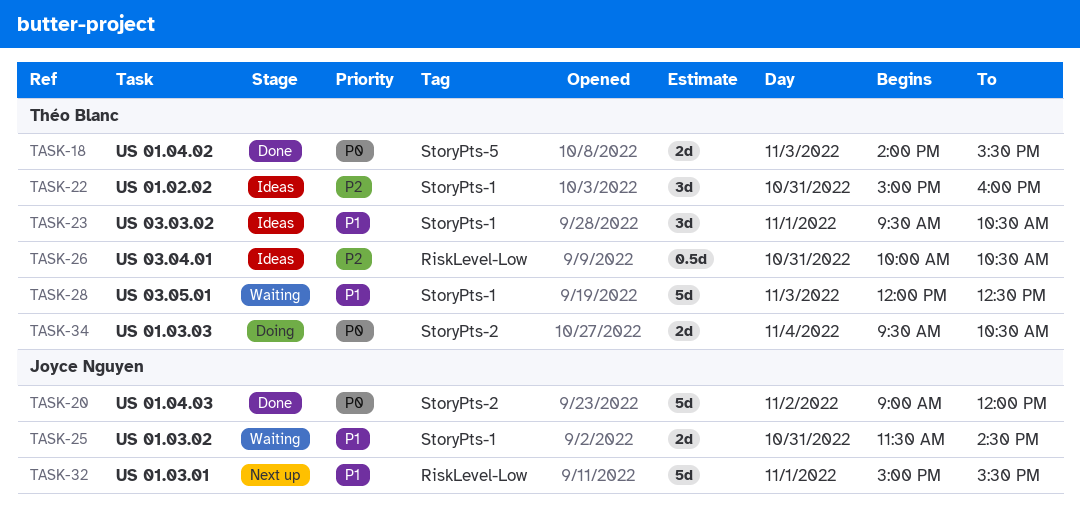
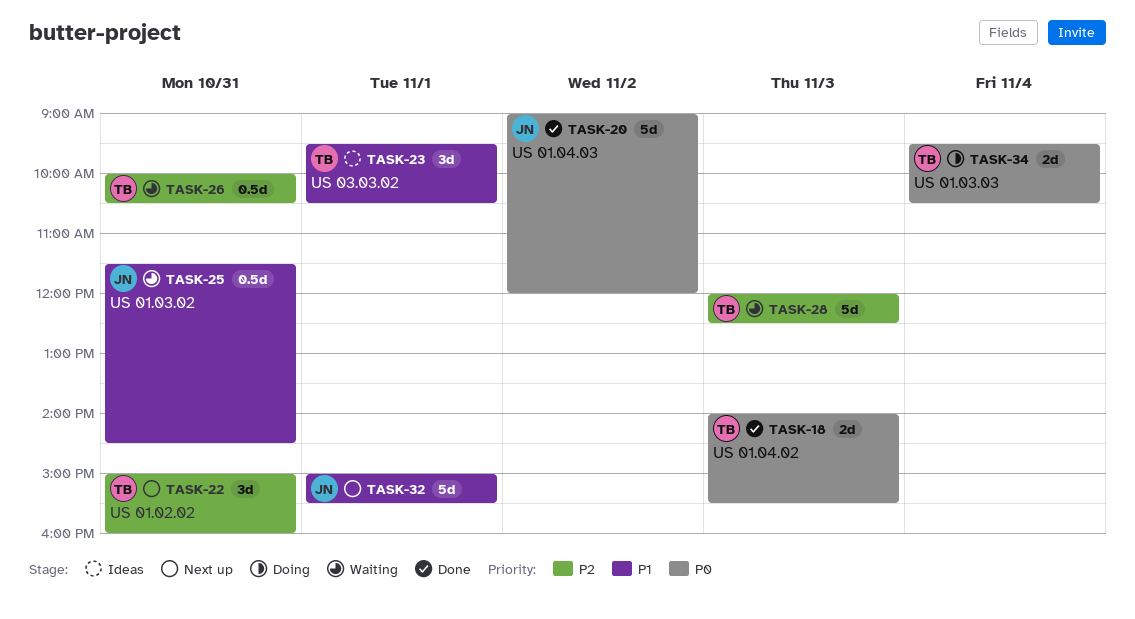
TASK-22, status: Ideas -> Next up
TASK-25, estimate: 2d -> 0.5d
TASK-26, status: Ideas -> Waiting
TASK-28, priority: P1 -> P2

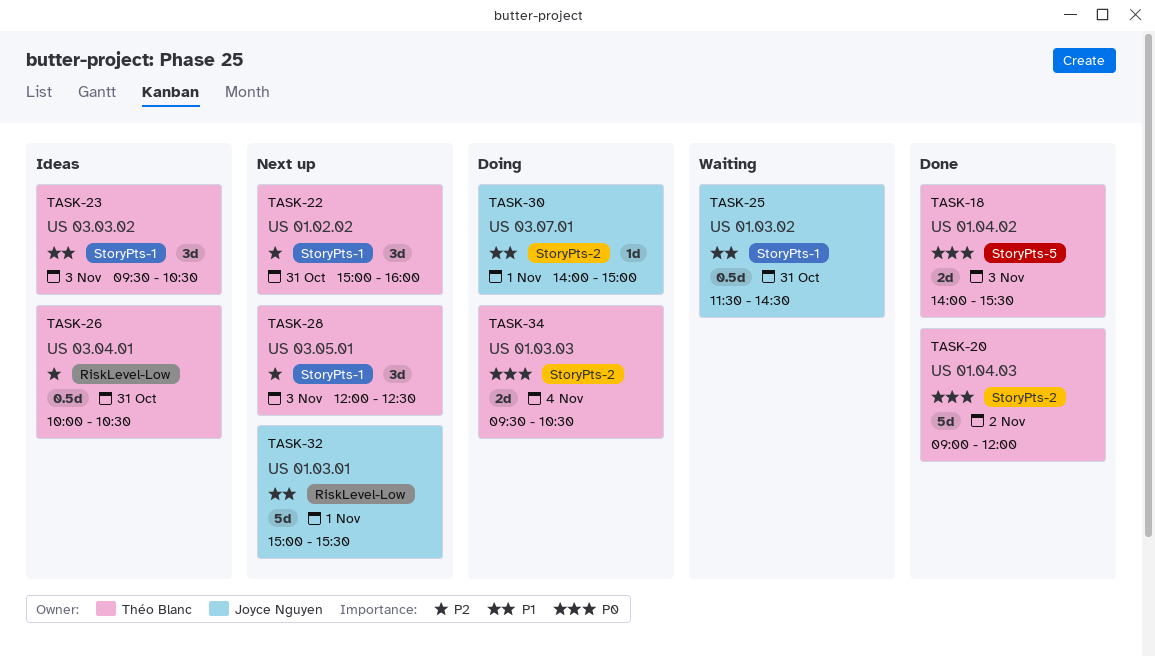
TASK-20, owner: Joyce Nguyen -> Théo Blanc
TASK-23, day: Nov 1 -> Nov 3
TASK-26, status: Waiting -> Ideas
TASK-28, status: Waiting -> Next up
TASK-28, estimate: 5d -> 3d
TASK-30: none -> present

